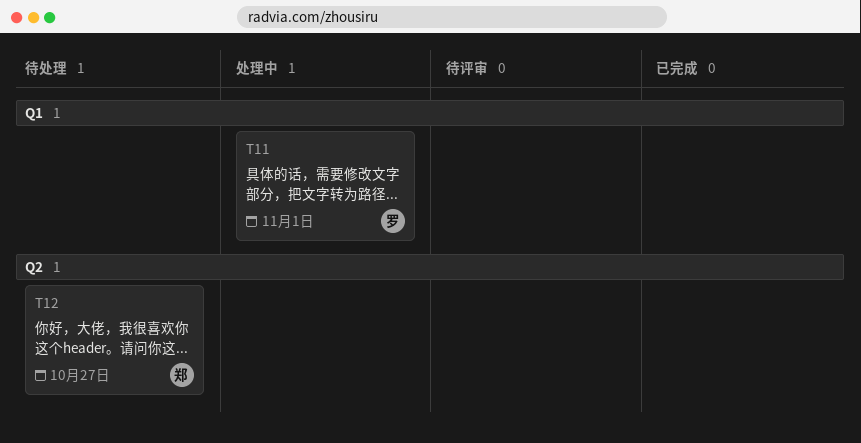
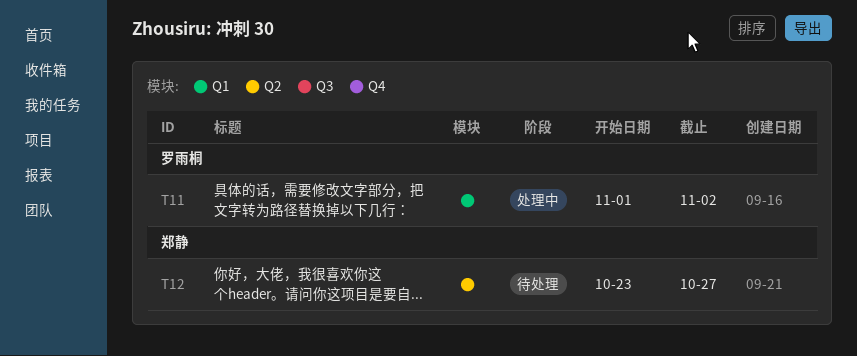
T11, due: Nov 1 -> Nov 2

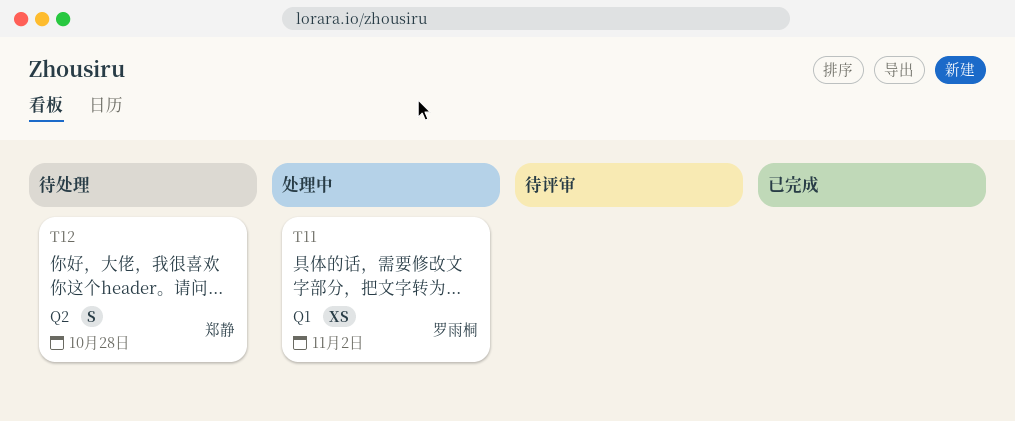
T12, due: Oct 27 -> Oct 28

